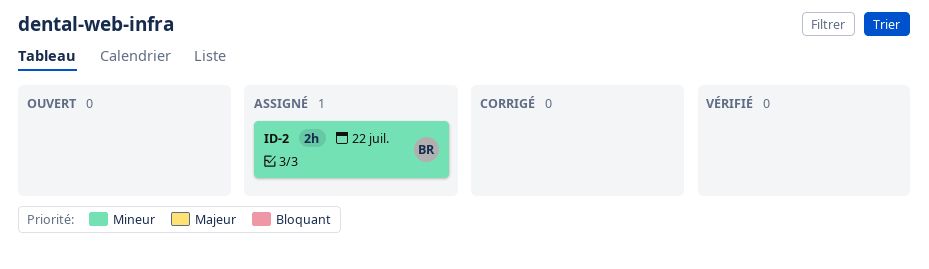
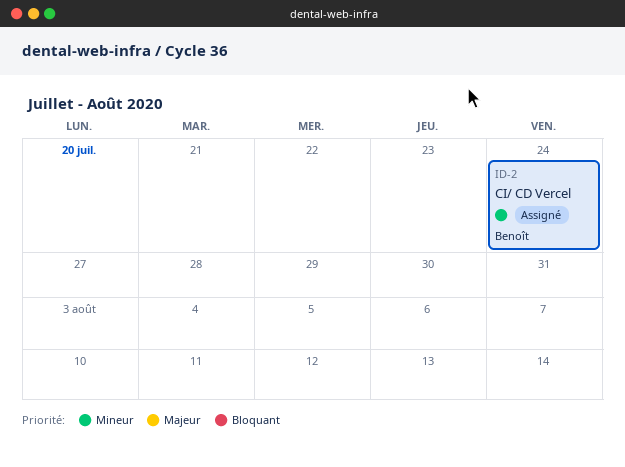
ID-2, due: Jul 22 -> Jul 24

